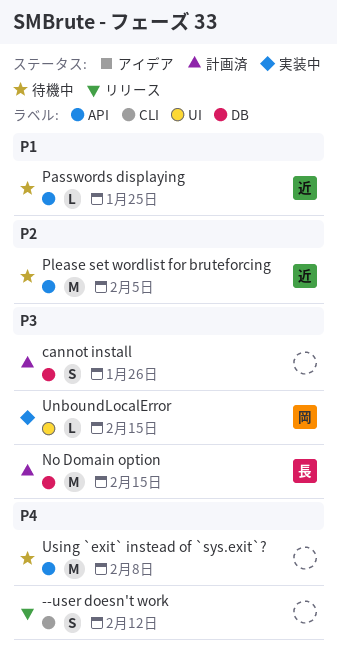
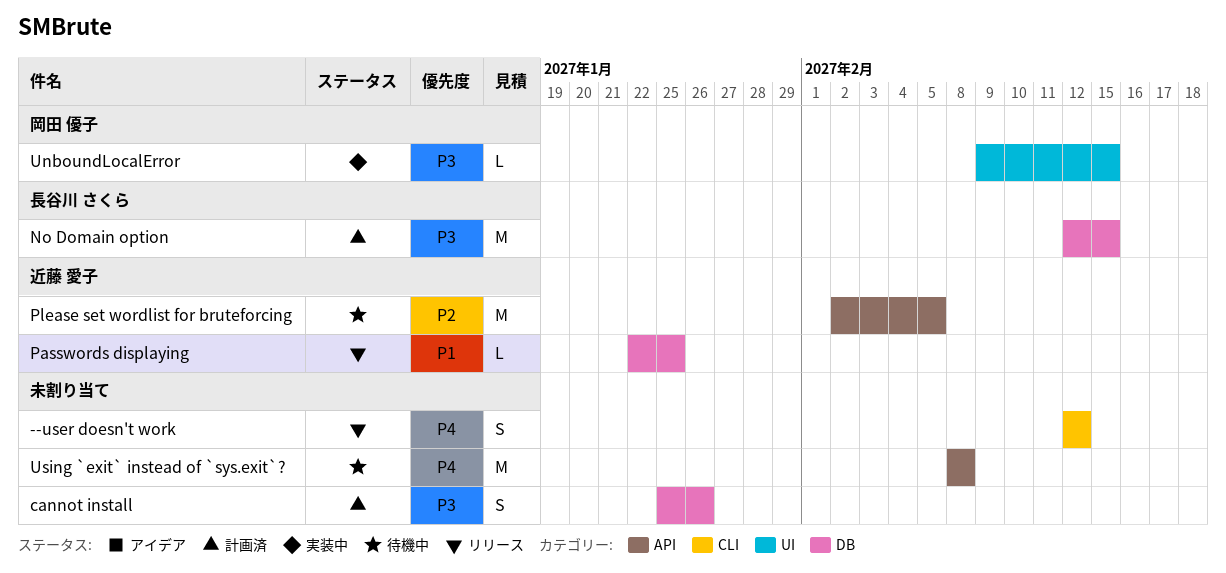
Passwords displaying, status: 待機中 -> リリース
Passwords displaying, label: API -> DB

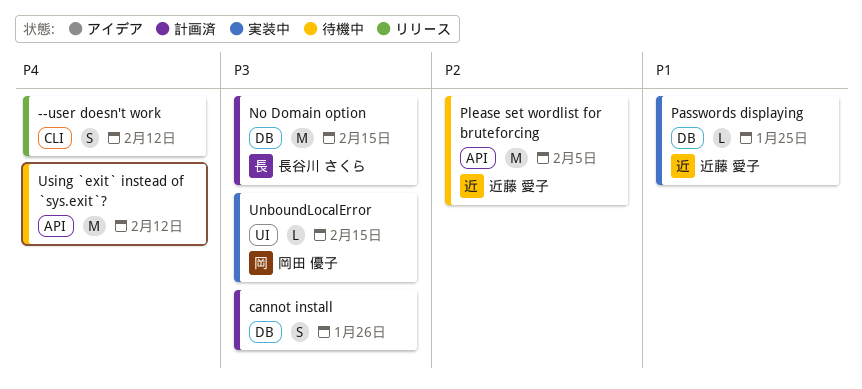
Passwords displaying, status: リリース -> 実装中
Using `exit` instead of `sys.exit`?, due: Feb 8 -> Feb 12

